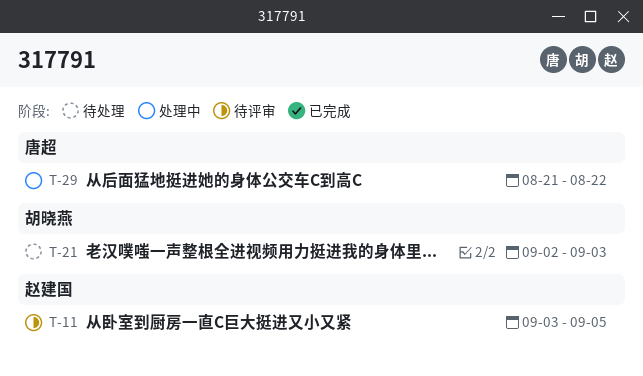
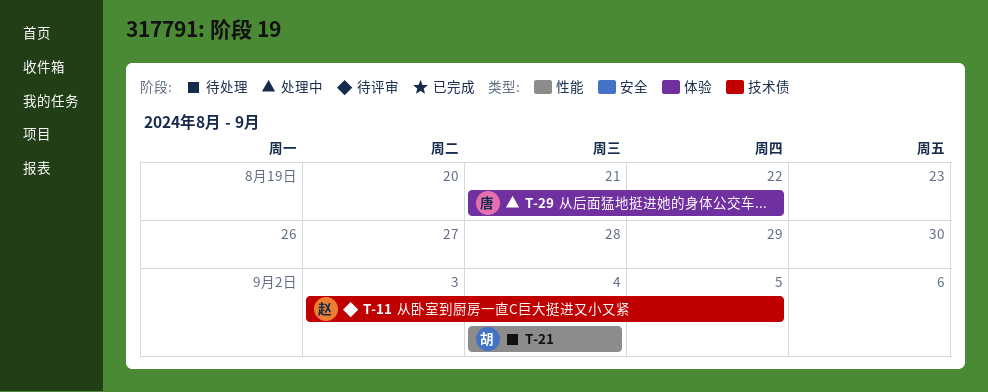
T-21, start: Sep 2 -> Sep 4
T-21, due: Sep 3 -> Sep 4

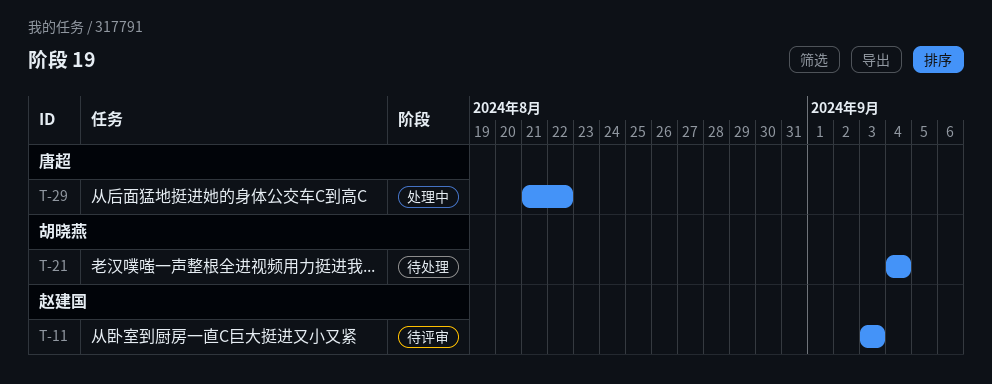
T-11, due: Sep 5 -> Sep 3

